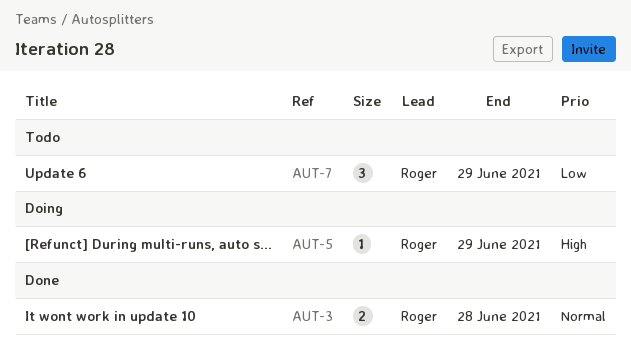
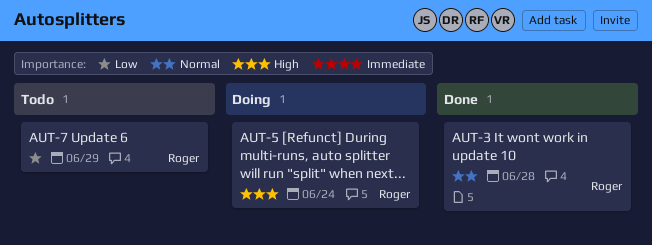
AUT-5, due: Jun 29 -> Jun 24

